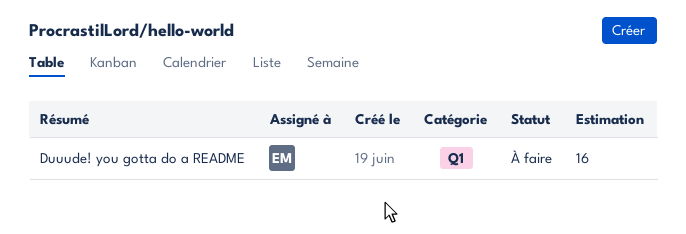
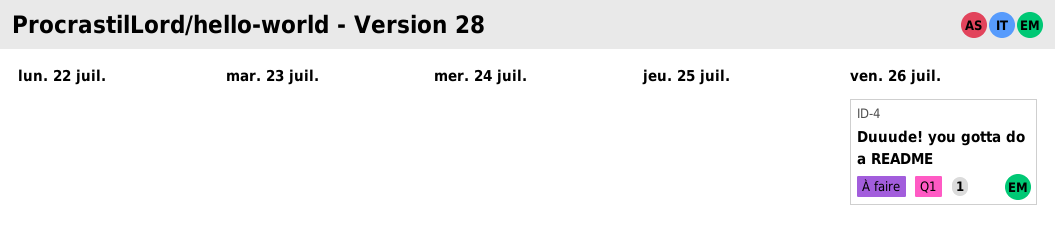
Duuude! you gotta do a README, estimate: 16 -> 1

